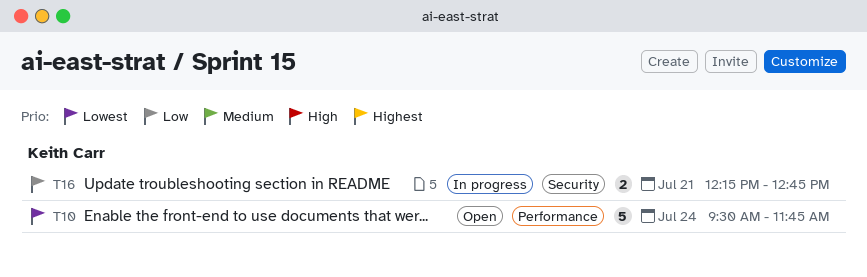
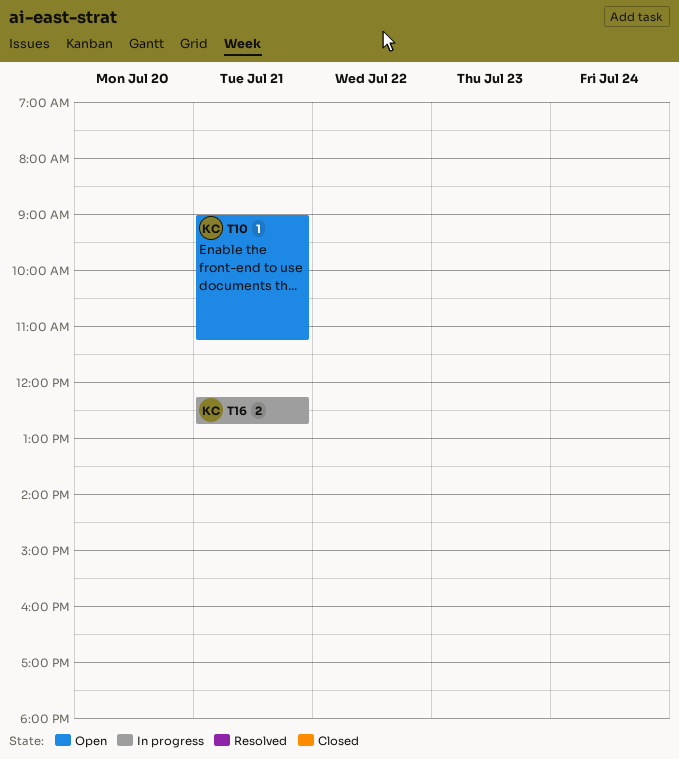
T10, estimate: 5 -> 1
T10, day: Jul 24 -> Jul 21
T10, begins: 09:30 -> 09:00
T10, ends: 11:45 -> 11:15

